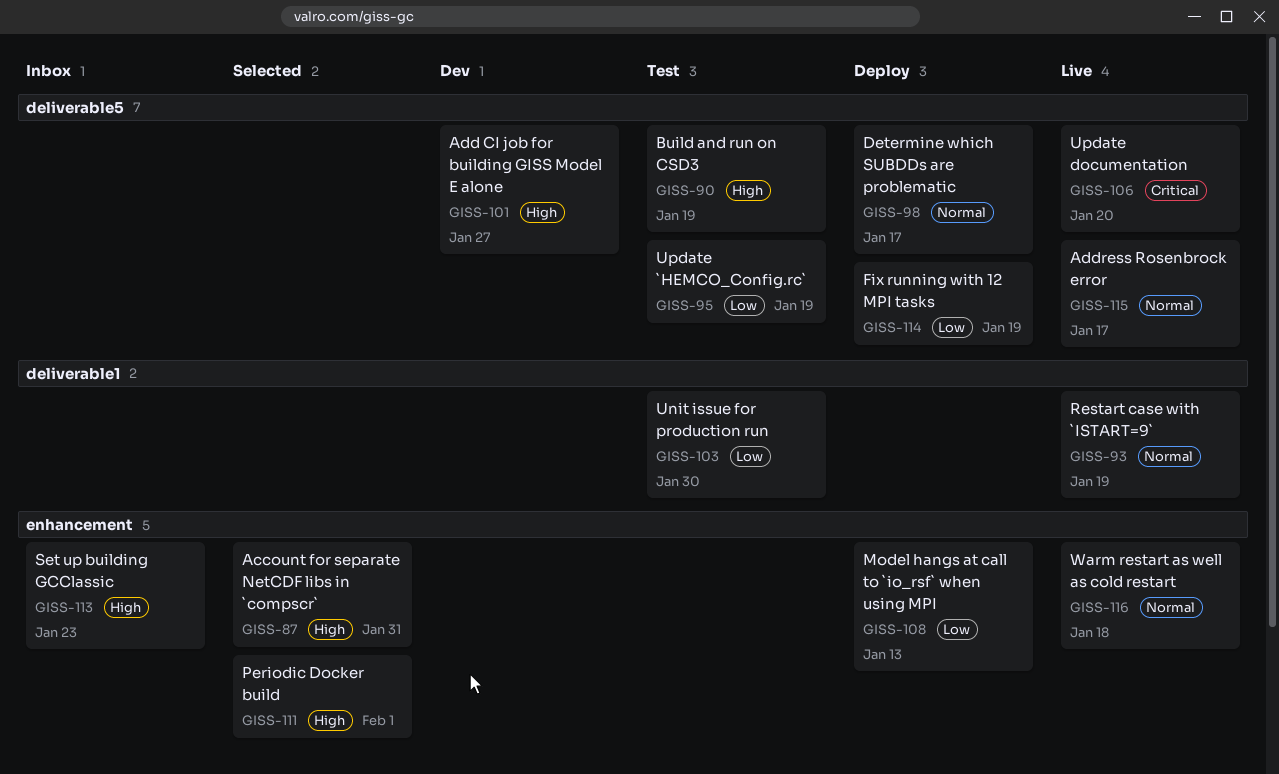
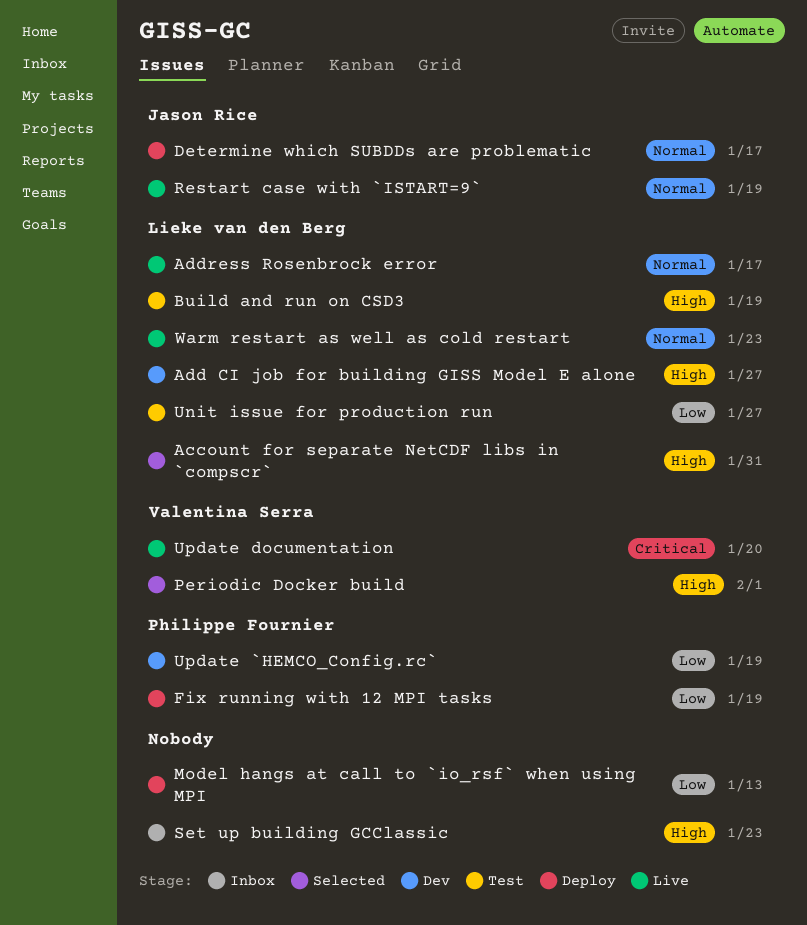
Unit issue for production run, due: Jan 30 -> Jan 27
Update `HEMCO_Config.rc`, status: Test -> Dev
Warm restart as well as cold restart, due: Jan 18 -> Jan 23

